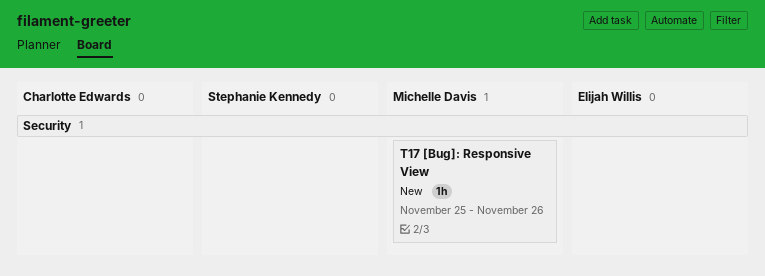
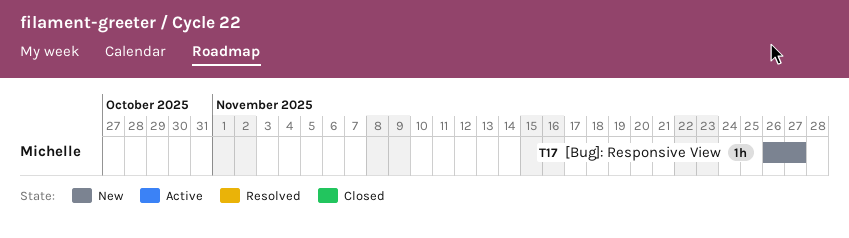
T17, start: Nov 25 -> Nov 26
T17, due: Nov 26 -> Nov 27

